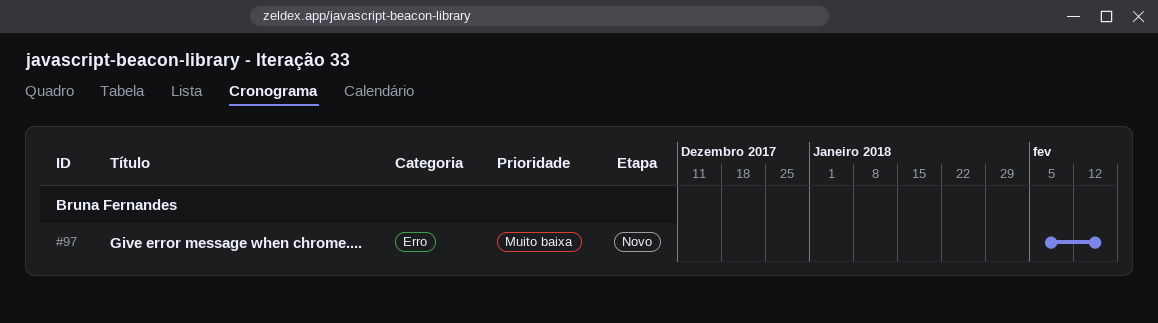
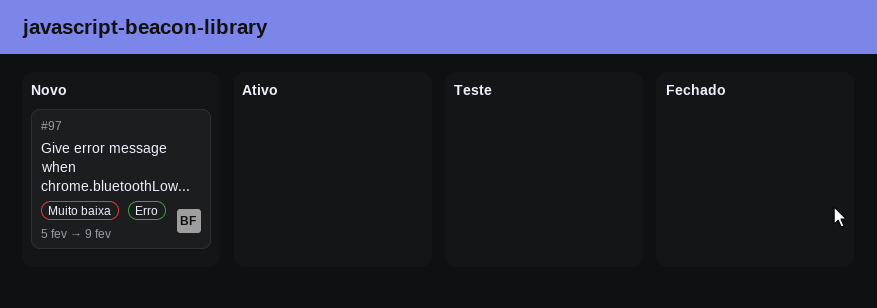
#97, due: Feb 16 -> Feb 9

